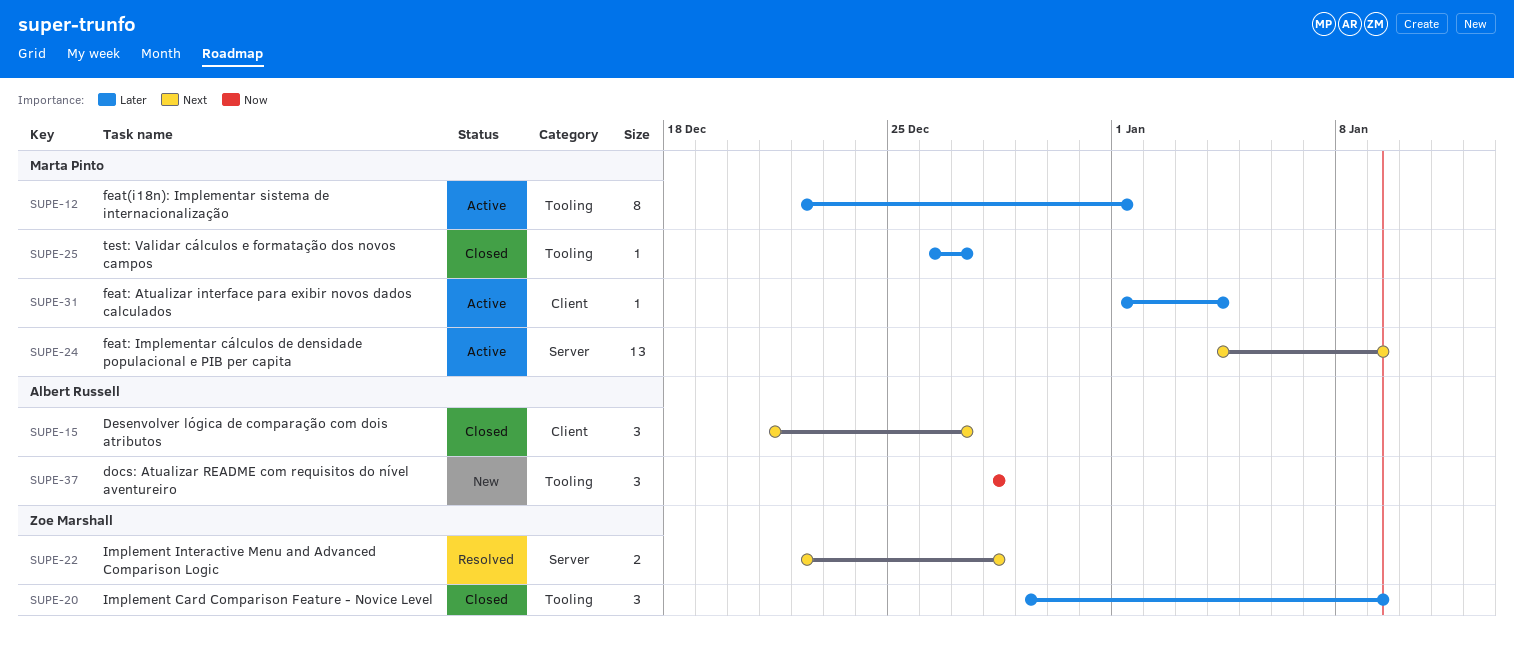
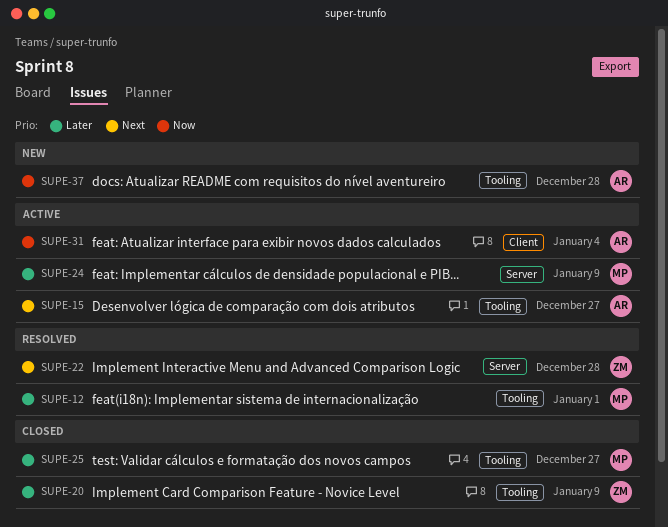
SUPE-12, status: Active -> Resolved
SUPE-15, status: Closed -> Active
SUPE-15, label: Client -> Tooling
SUPE-24, priority: Next -> Later
SUPE-31, owner: Marta Pinto -> Albert Russell
SUPE-31, priority: Later -> Now

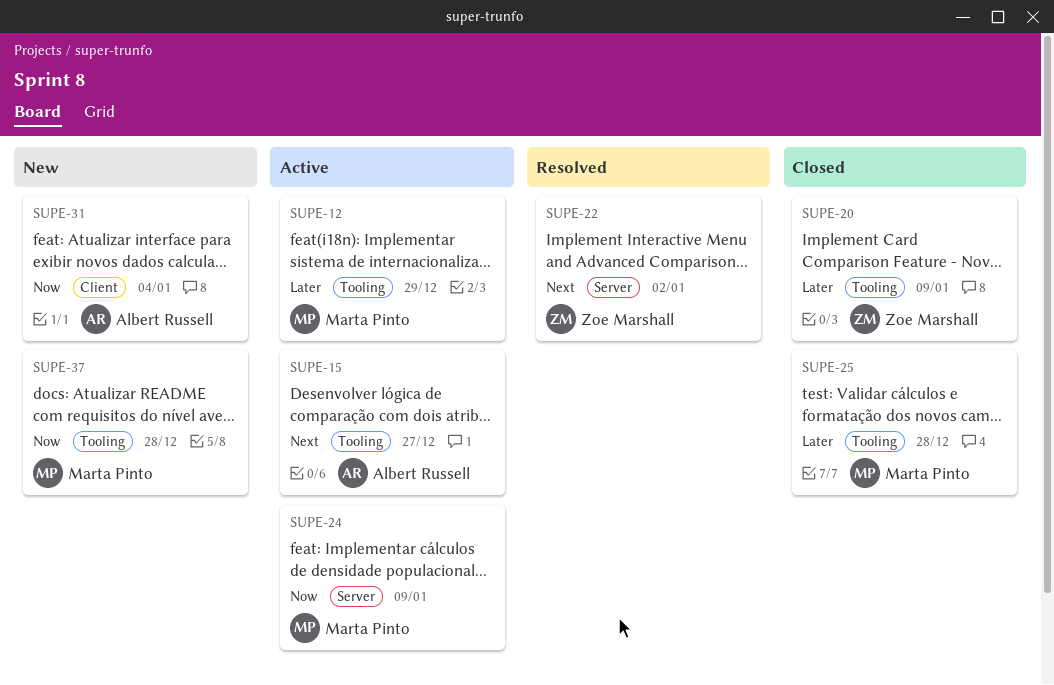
SUPE-12, status: Resolved -> Active
SUPE-12, due: Jan 1 -> Dec 29
SUPE-22, due: Dec 28 -> Jan 2
SUPE-24, priority: Later -> Now
SUPE-25, due: Dec 27 -> Dec 28
SUPE-31, status: Active -> New
SUPE-37, owner: Albert Russell -> Marta Pinto

